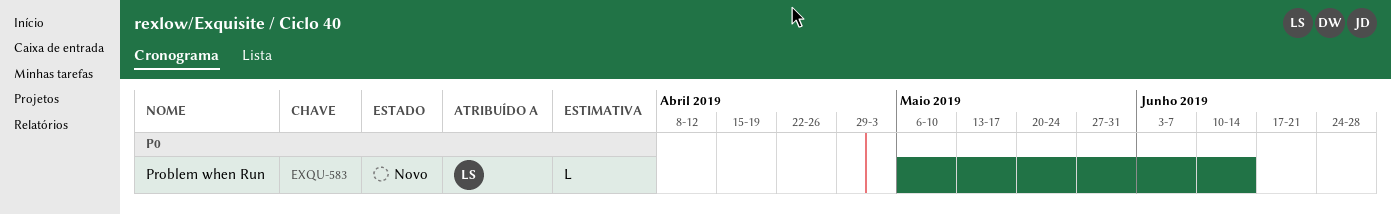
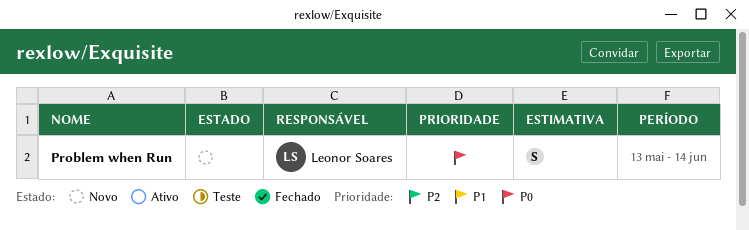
Problem when Run, estimate: L -> S
Problem when Run, start: May 6 -> May 13

